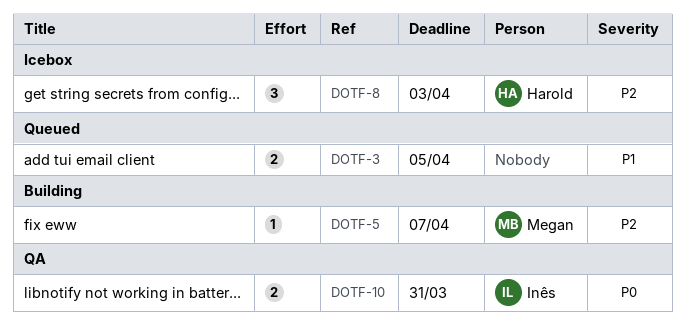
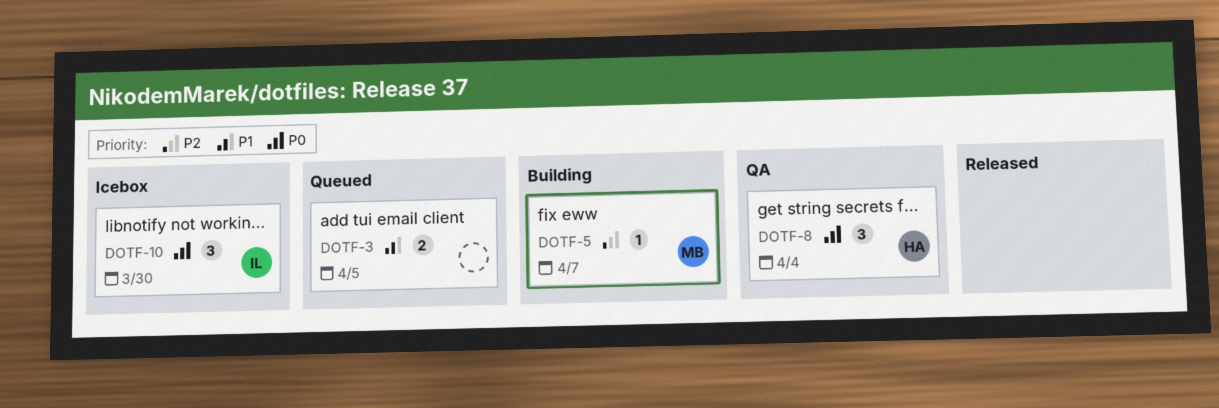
DOTF-8, status: Icebox -> QA
DOTF-8, priority: P2 -> P0
DOTF-8, due: Apr 3 -> Apr 4
DOTF-10, status: QA -> Icebox
DOTF-10, estimate: 2 -> 3
DOTF-10, due: Mar 31 -> Mar 30

